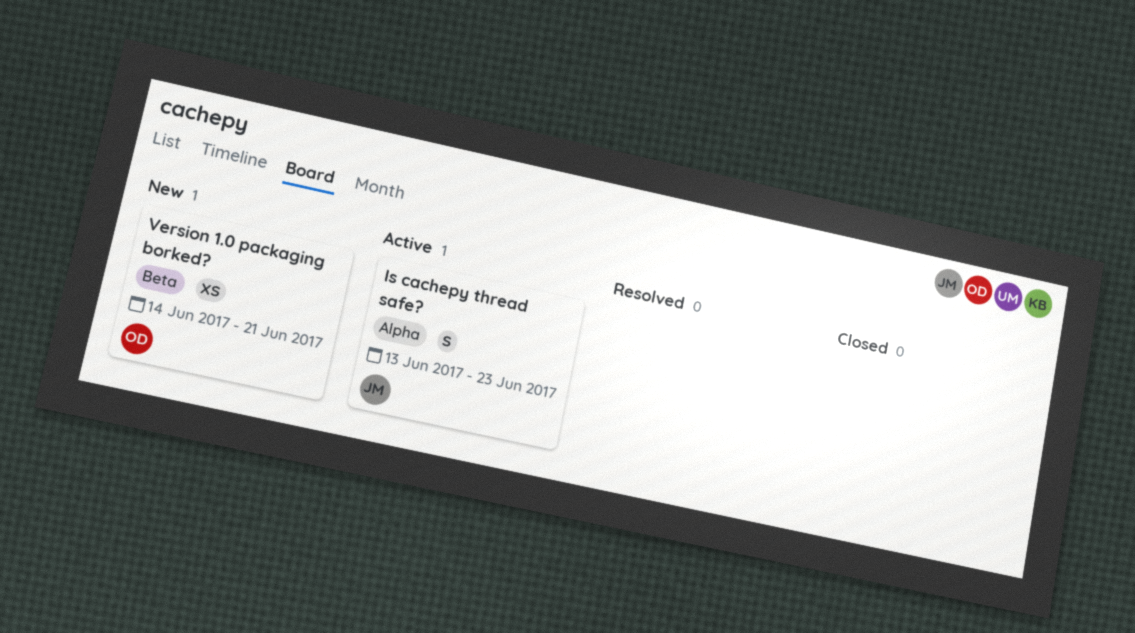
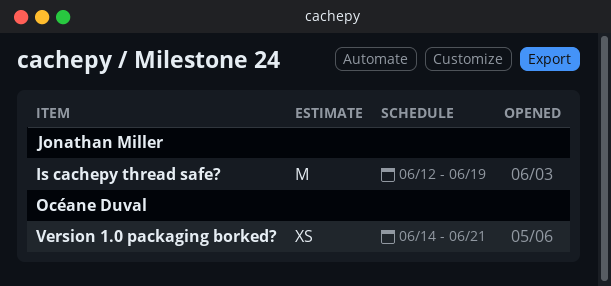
Is cachepy thread safe?, estimate: S -> M
Is cachepy thread safe?, start: Jun 13 -> Jun 12
Is cachepy thread safe?, due: Jun 23 -> Jun 19

